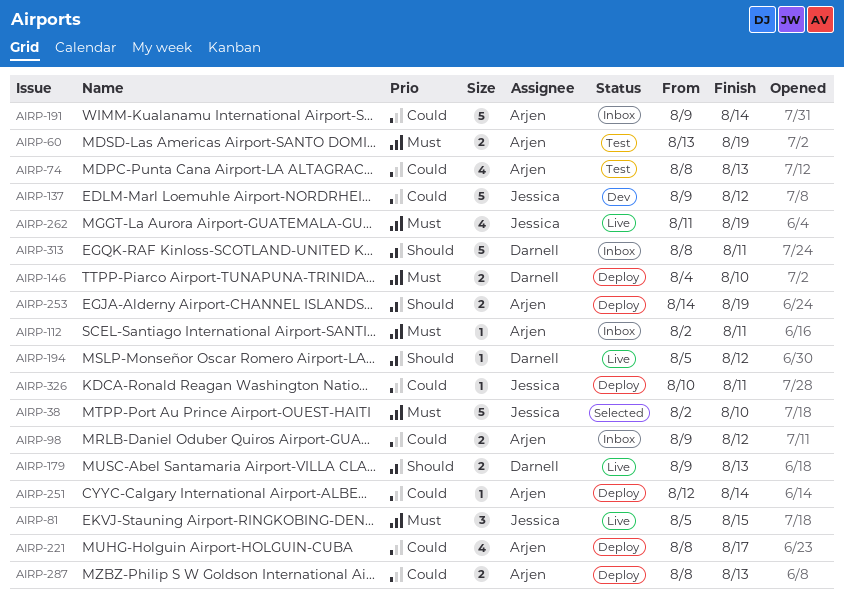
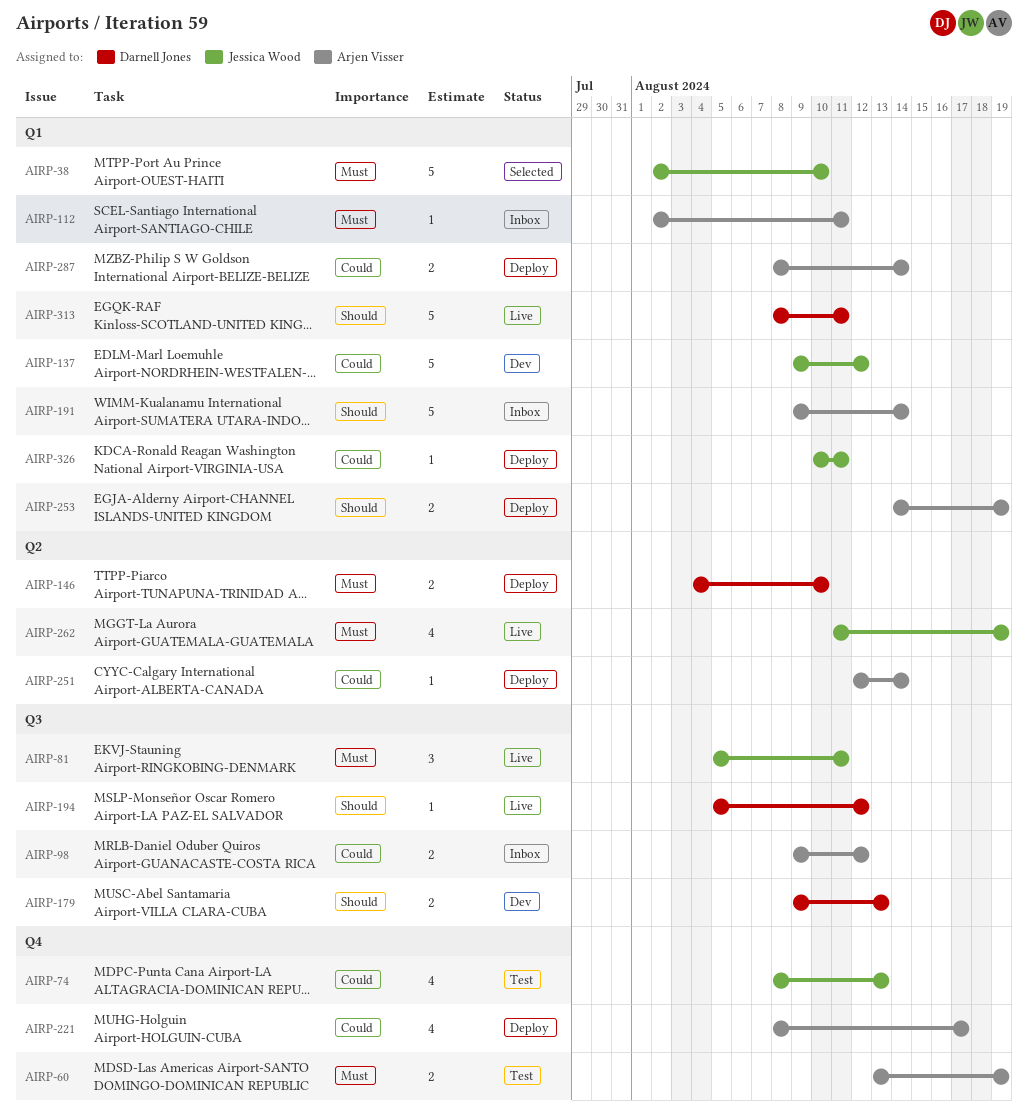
AIRP-74, owner: Arjen Visser -> Jessica Wood
AIRP-81, due: Aug 15 -> Aug 11
AIRP-179, status: Live -> Dev
AIRP-191, priority: Could -> Should
AIRP-287, due: Aug 13 -> Aug 14
AIRP-313, status: Inbox -> Live

